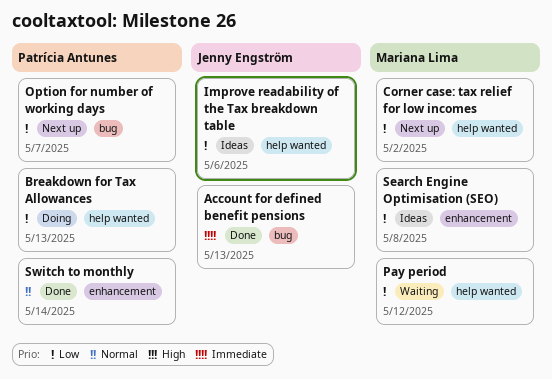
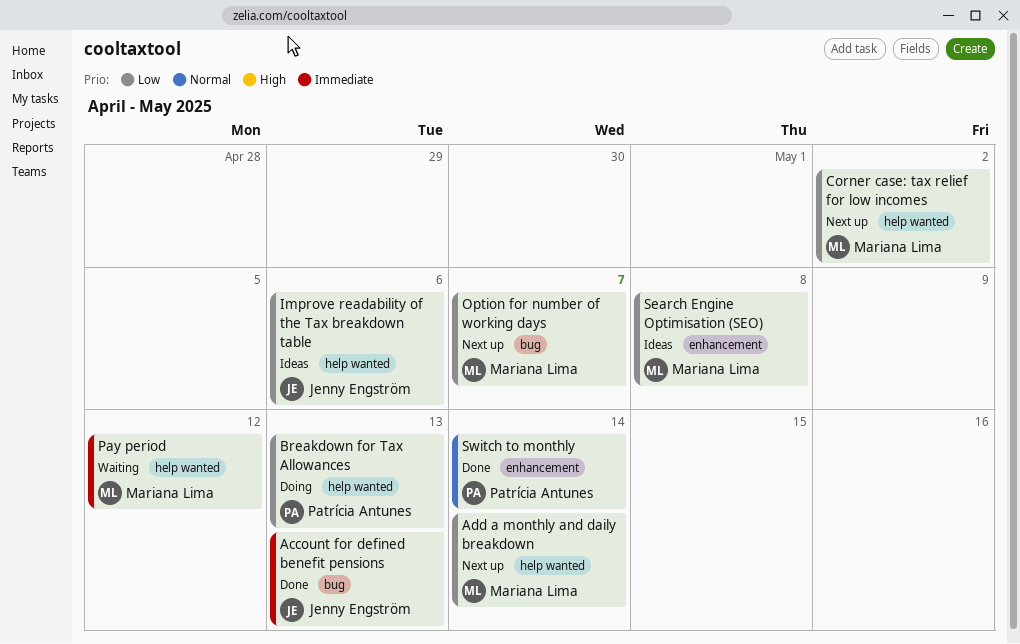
Add a monthly and daily breakdown: none -> present
Option for number of working days, owner: Patrícia Antunes -> Mariana Lima
Pay period, priority: Low -> Immediate

